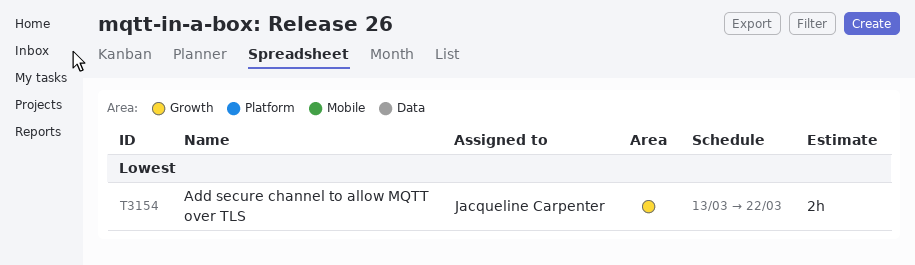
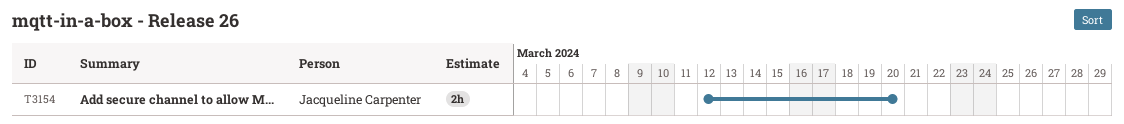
T3154, start: Mar 13 -> Mar 12
T3154, due: Mar 22 -> Mar 20

